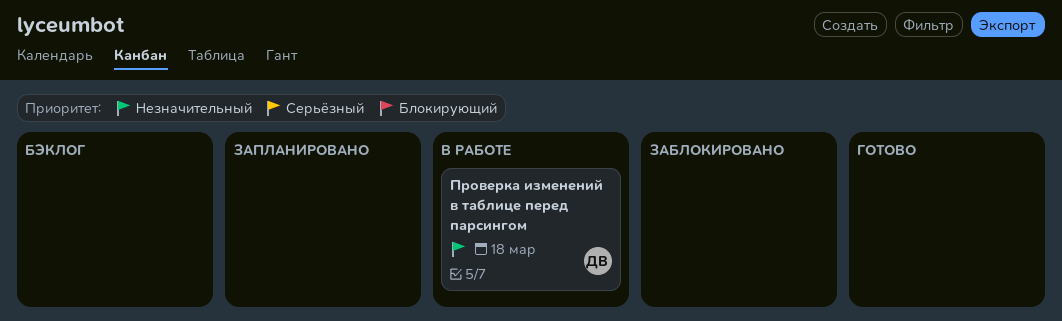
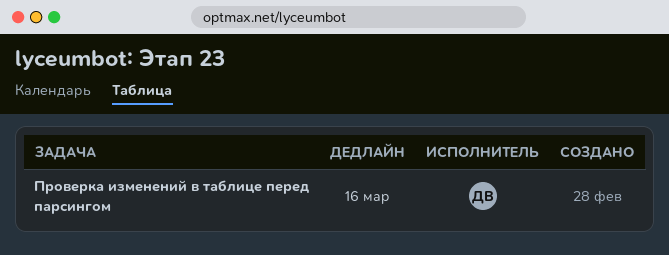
Проверка изменений в таблице перед парсингом, due: Mar 18 -> Mar 16

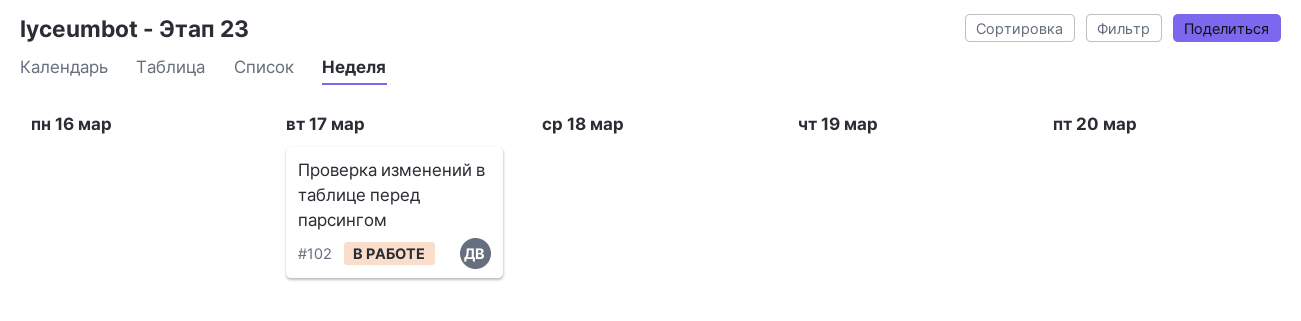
Проверка изменений в таблице перед парсингом, due: Mar 16 -> Mar 17

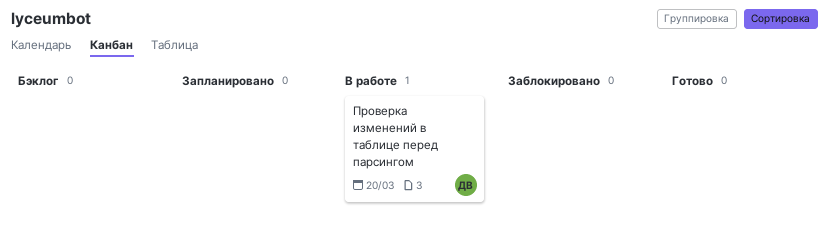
Проверка изменений в таблице перед парсингом, due: Mar 17 -> Mar 20

